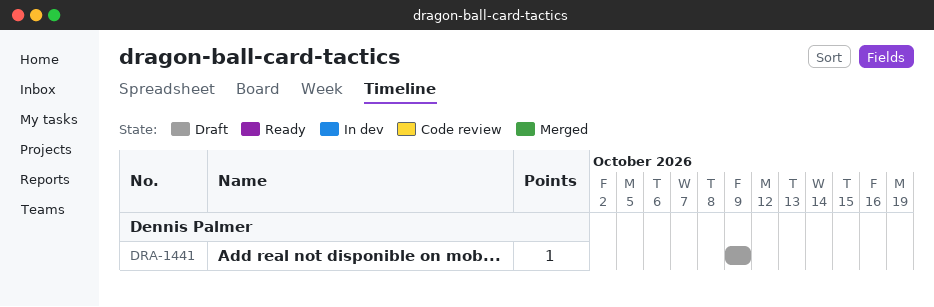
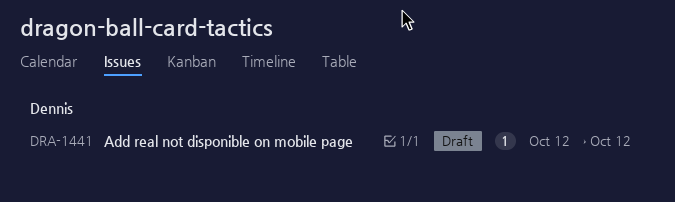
DRA-1441, start: Oct 9 -> Oct 12
DRA-1441, due: Oct 9 -> Oct 12

